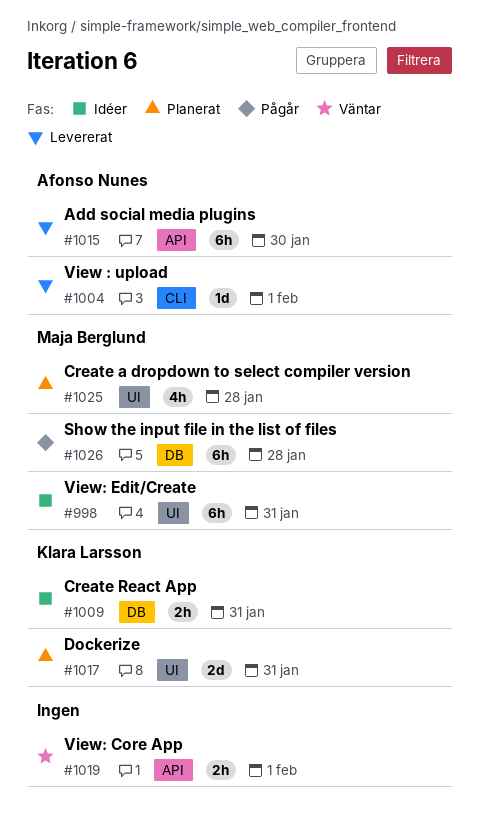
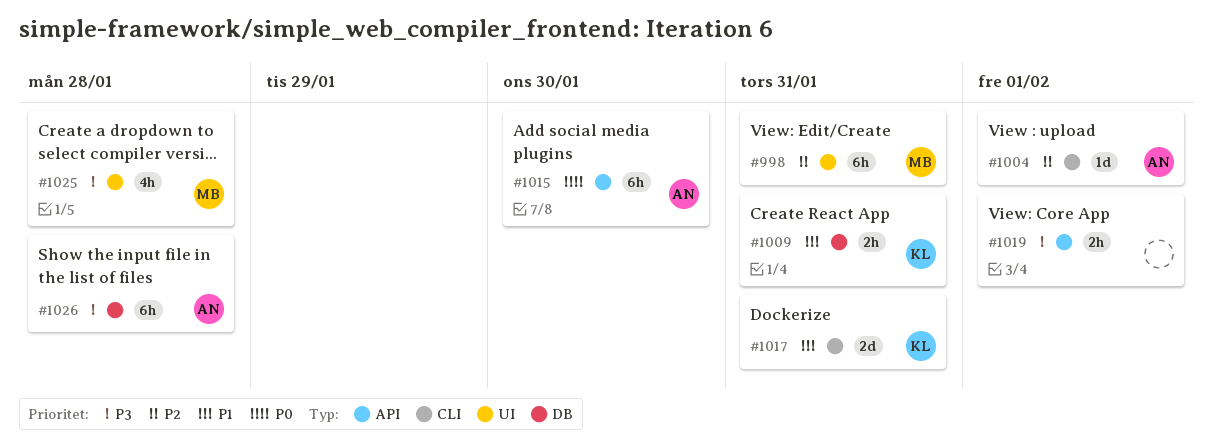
#1017, label: UI -> CLI
#1026, owner: Maja Berglund -> Afonso Nunes

